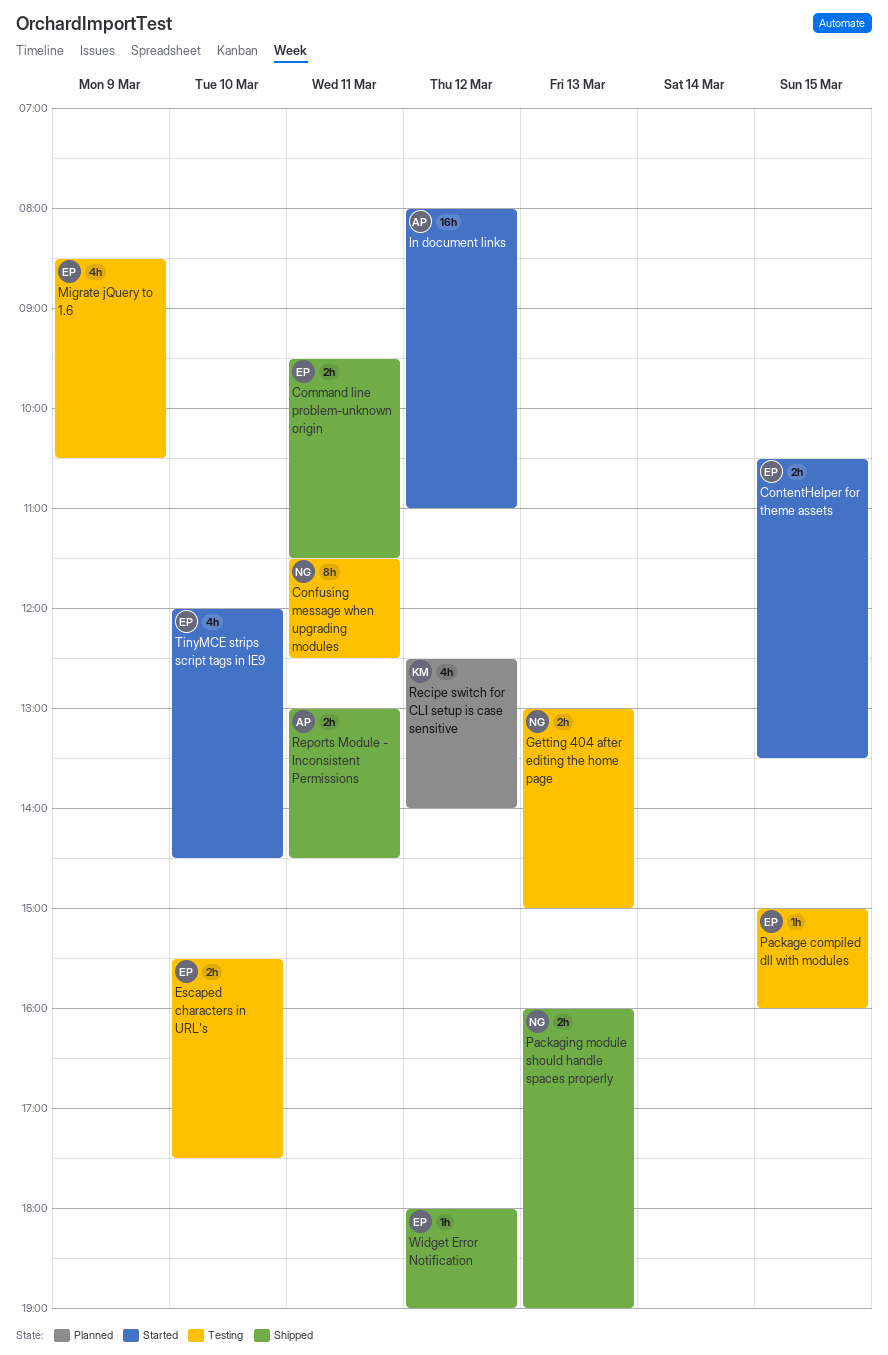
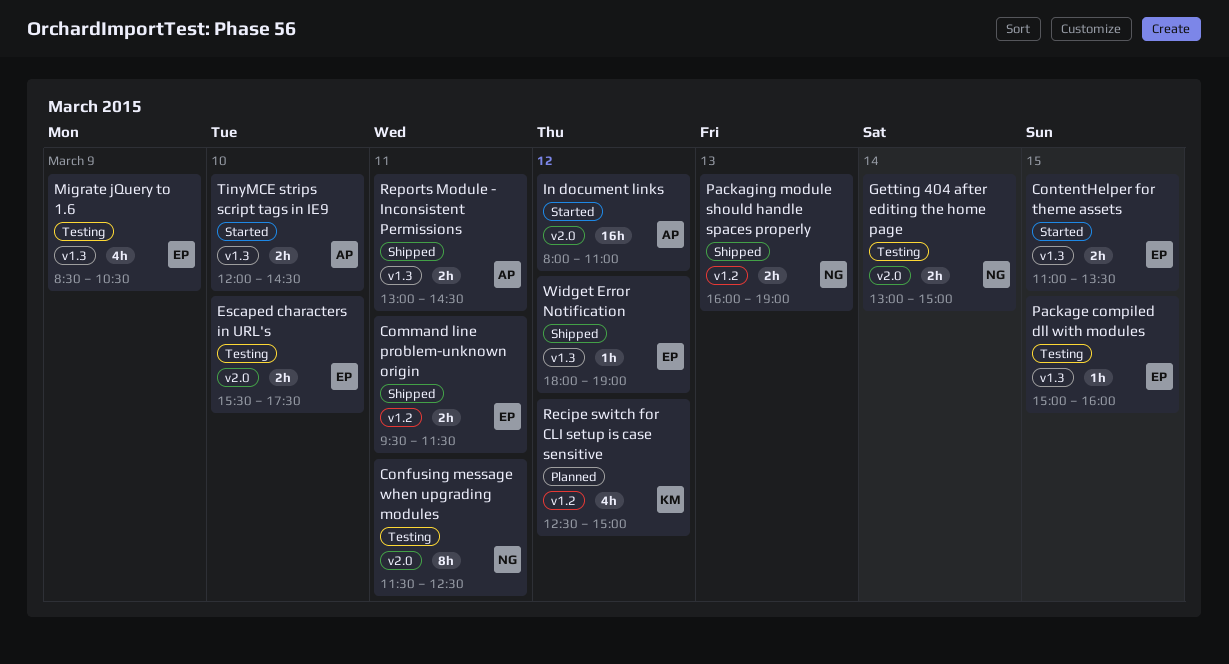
ContentHelper for theme assets, begins: 10:30 -> 11:00
Getting 404 after editing the home page, day: Mar 13 -> Mar 14
Recipe switch for CLI setup is case sensitive, ends: 14:00 -> 15:00
TinyMCE strips script tags in IE9, owner: EP -> AP
TinyMCE strips script tags in IE9, estimate: 4h -> 2h

